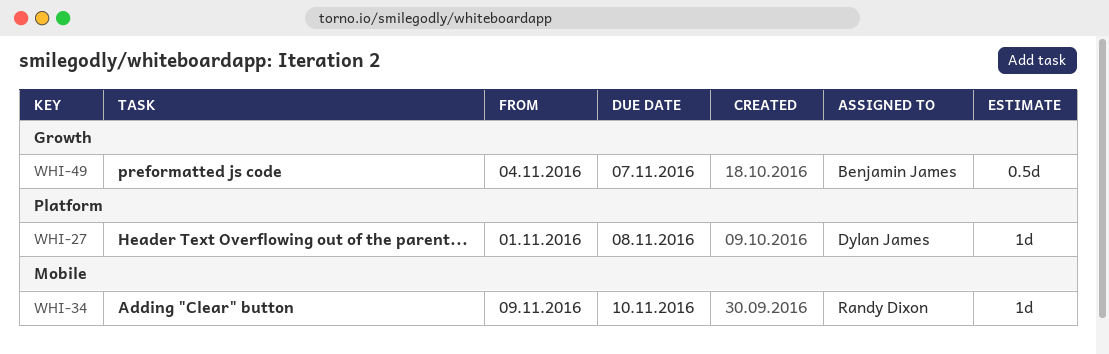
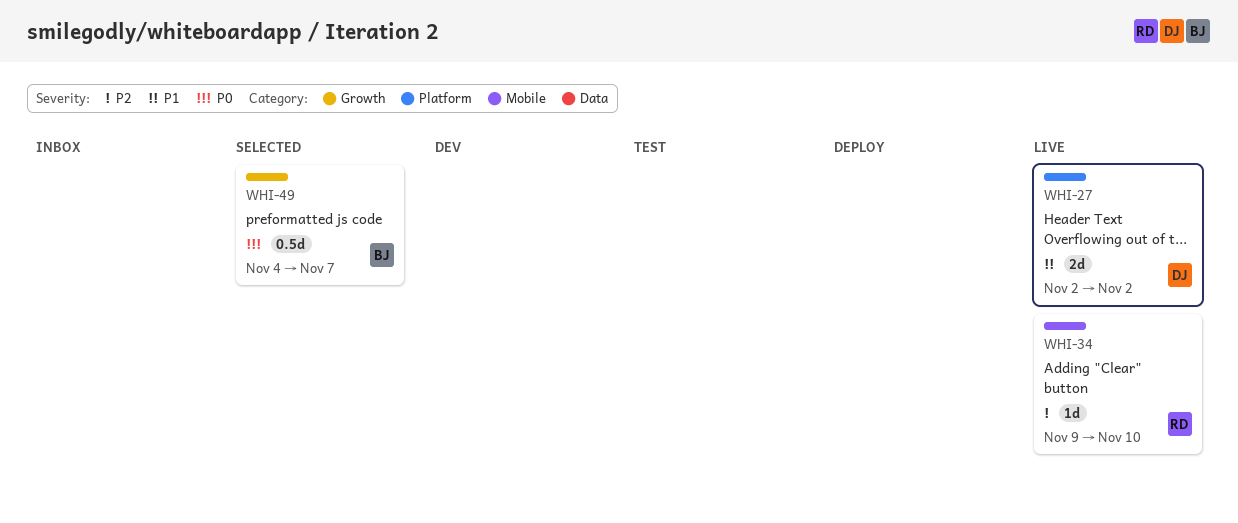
WHI-27, estimate: 1d -> 2d
WHI-27, start: Nov 1 -> Nov 2
WHI-27, due: Nov 8 -> Nov 2

